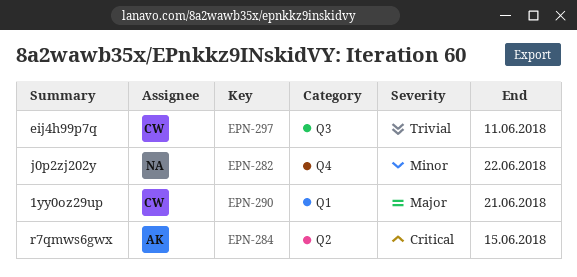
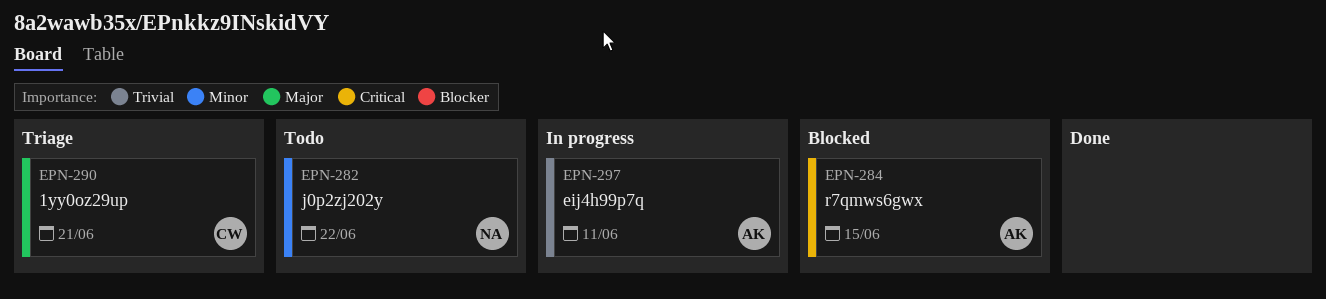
EPN-297, owner: CW -> AK

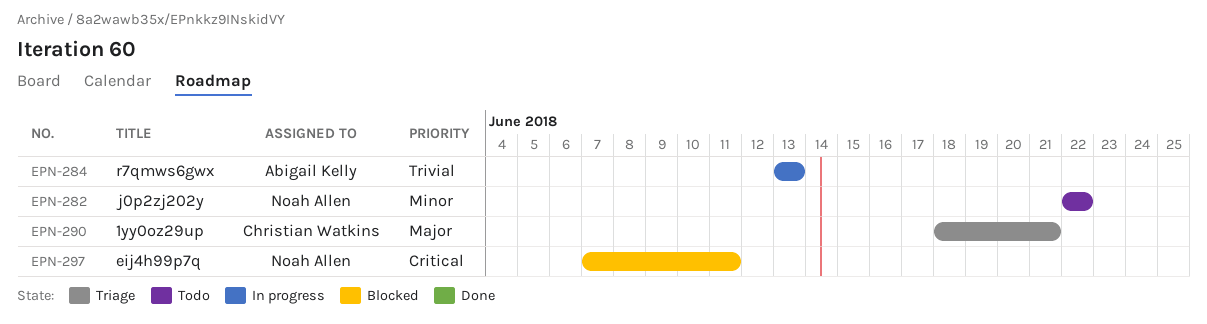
EPN-284, status: Blocked -> In progress
EPN-284, priority: Critical -> Trivial
EPN-284, due: Jun 15 -> Jun 13
EPN-297, status: In progress -> Blocked
EPN-297, owner: Abigail Kelly -> Noah Allen
EPN-297, priority: Trivial -> Critical

